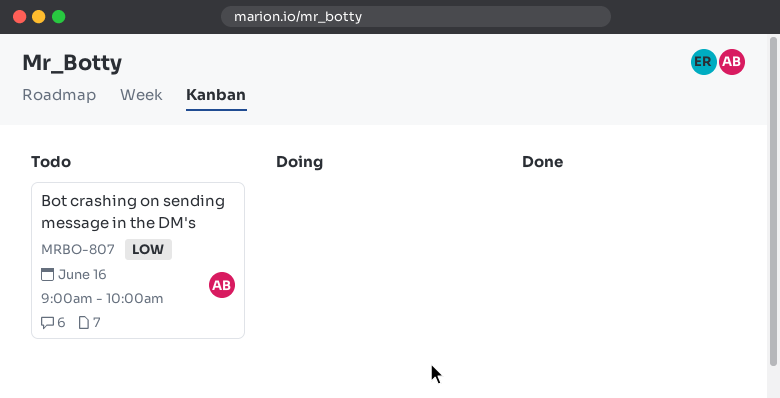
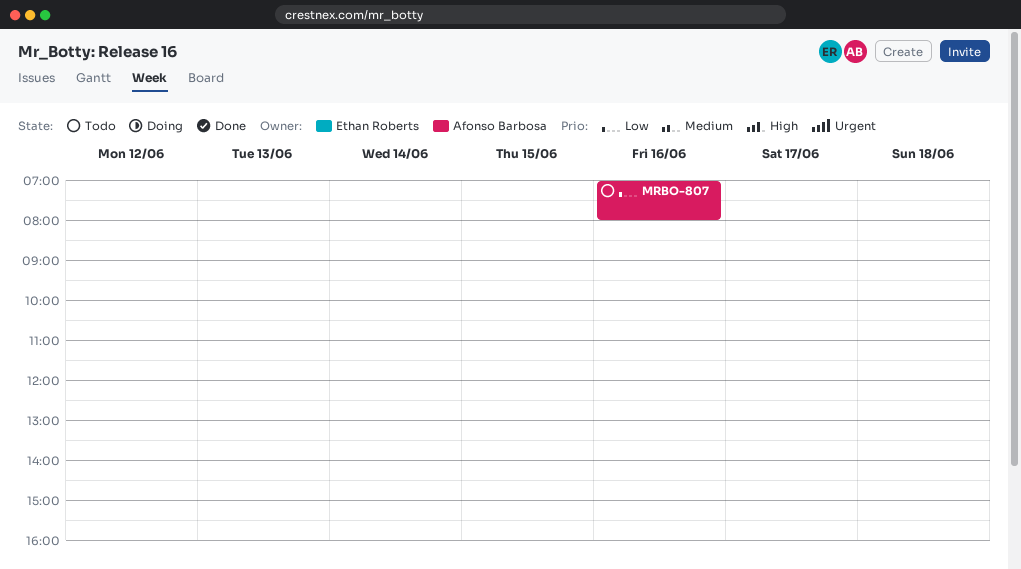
MRBO-807, begins: 09:00 -> 07:00
MRBO-807, ends: 10:00 -> 08:00

